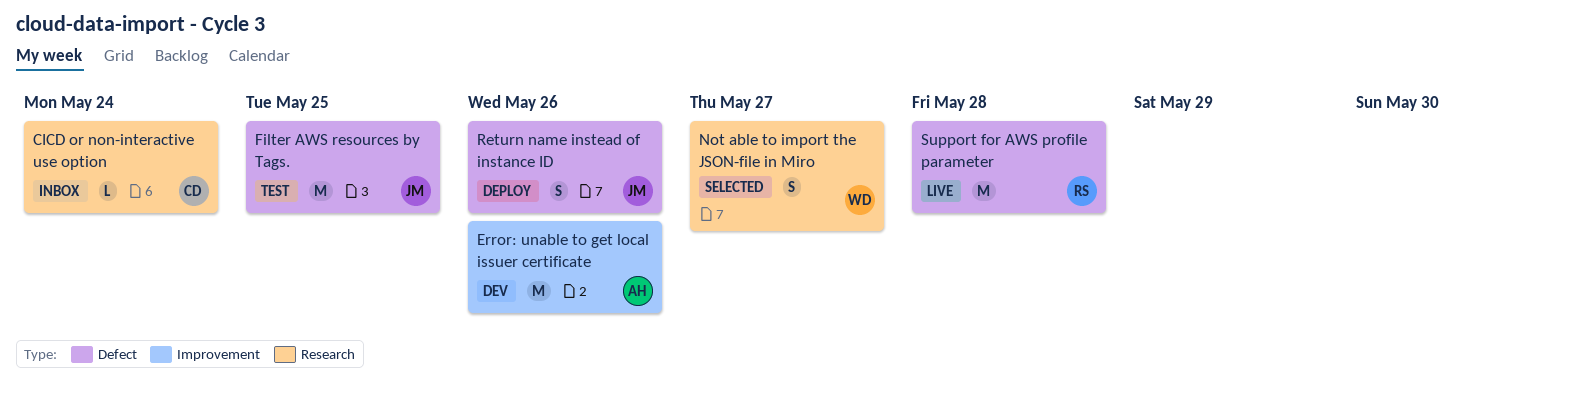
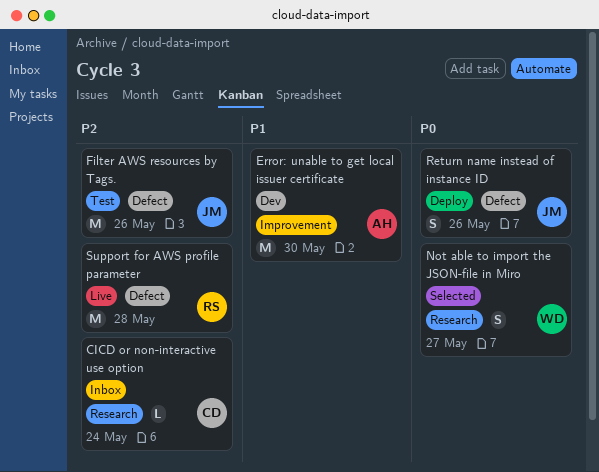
Error: unable to get local issuer certificate, due: May 26 -> May 30
Filter AWS resources by Tags., due: May 25 -> May 26

